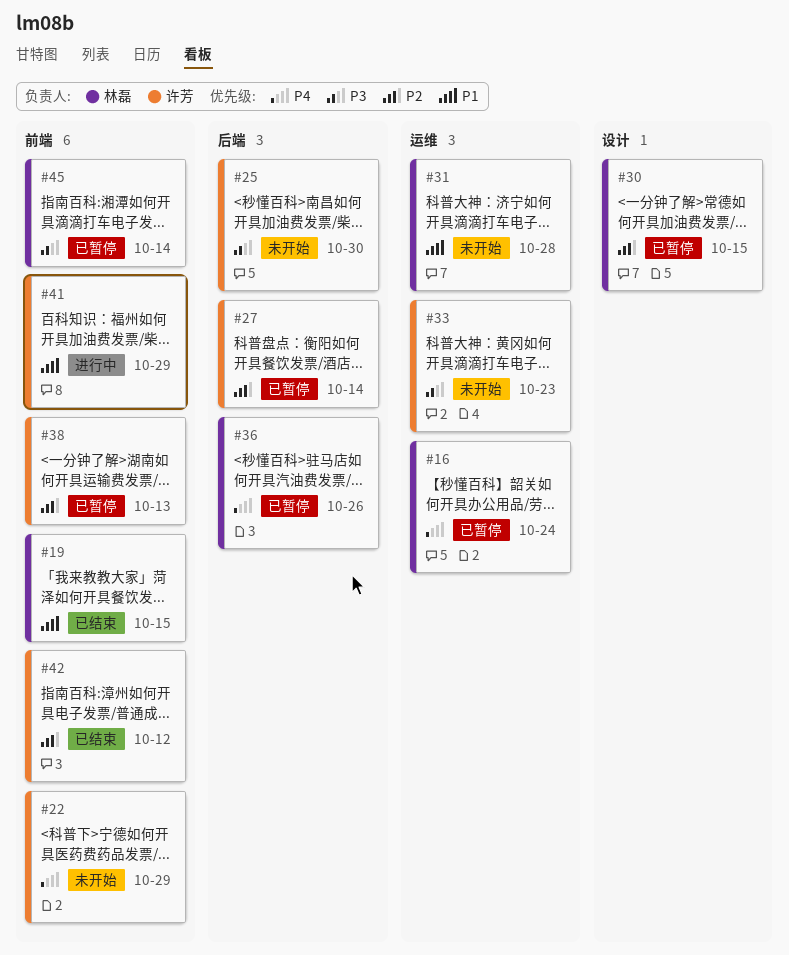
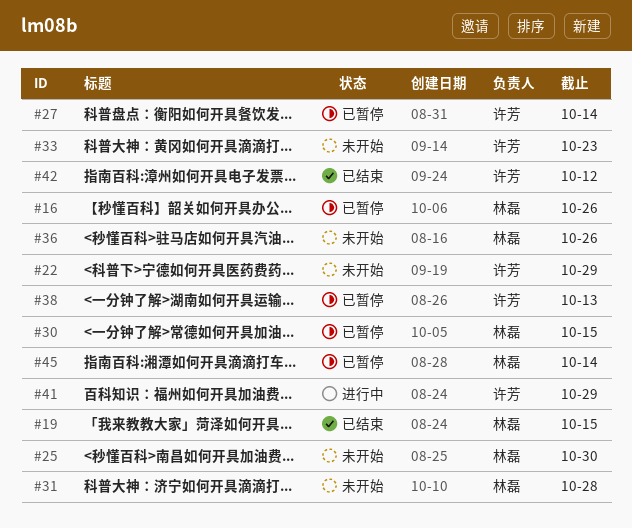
#16, due: Oct 24 -> Oct 26
#25, owner: 许芳 -> 林磊
#36, status: 已暂停 -> 未开始

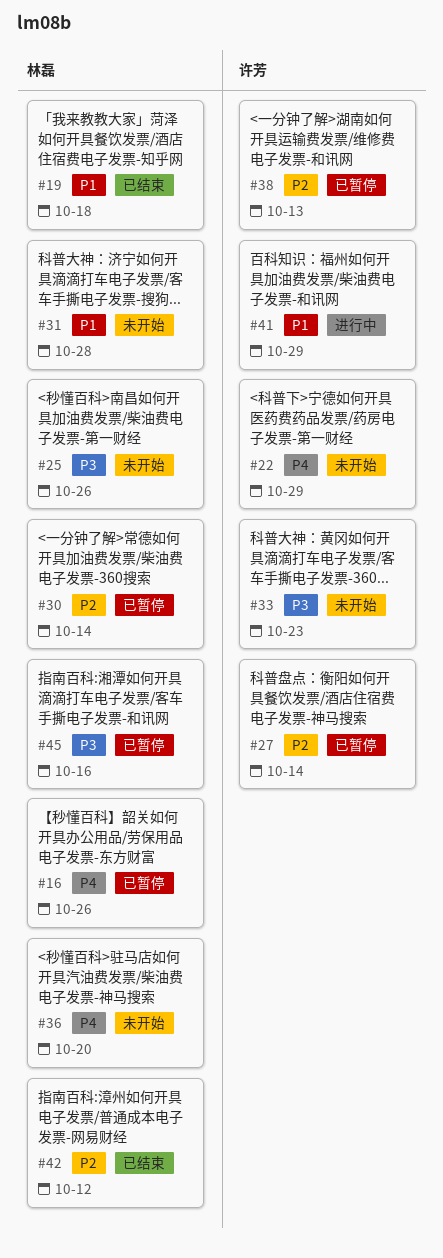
#19, due: Oct 15 -> Oct 18
#25, due: Oct 30 -> Oct 26
#30, due: Oct 15 -> Oct 14
#36, due: Oct 26 -> Oct 20
#42, owner: 许芳 -> 林磊
#45, due: Oct 14 -> Oct 16

